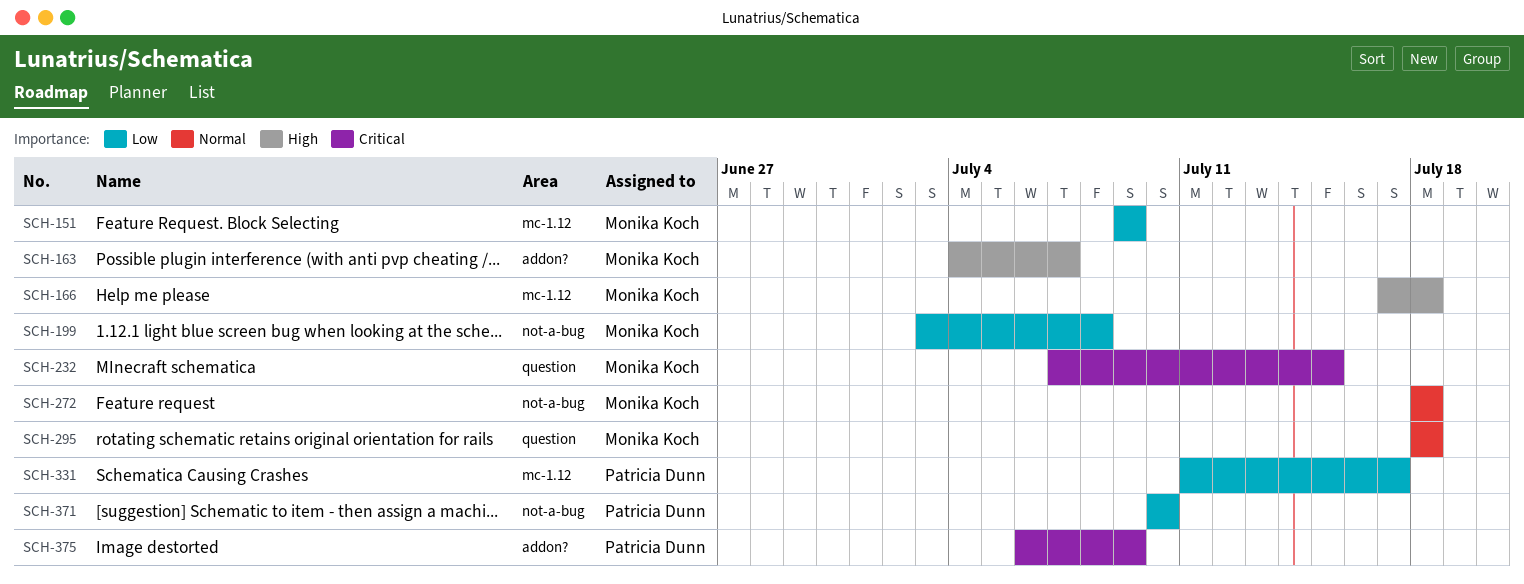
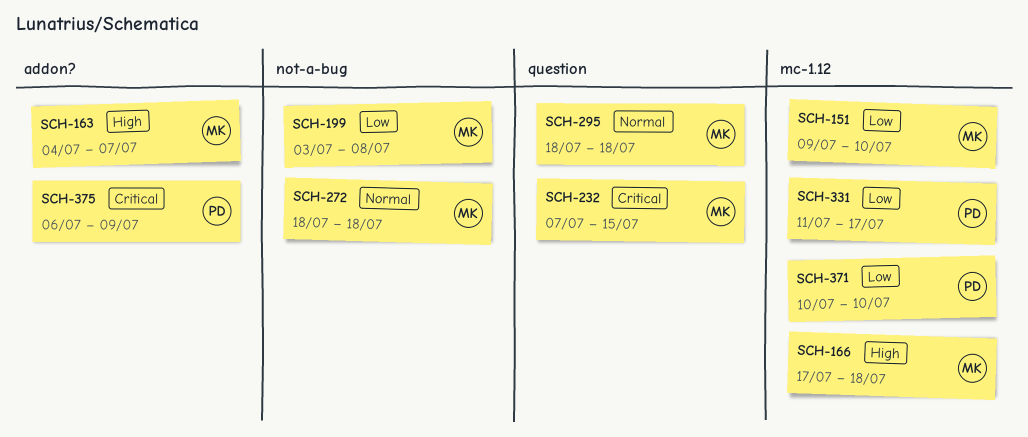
SCH-151, due: Jul 9 -> Jul 10
SCH-371, label: not-a-bug -> mc-1.12

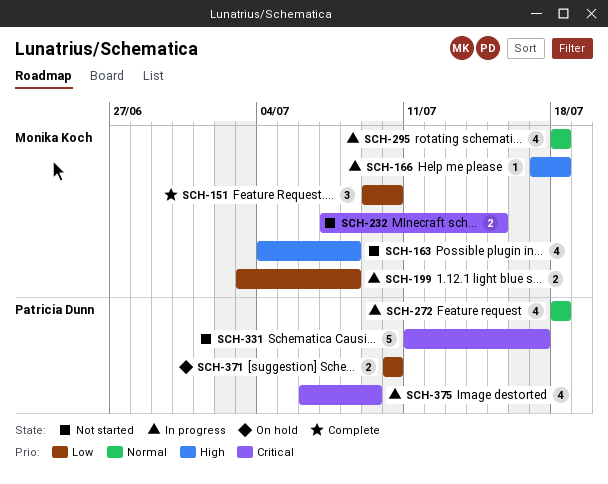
SCH-163, due: Jul 7 -> Jul 8
SCH-272, owner: Monika Koch -> Patricia Dunn
SCH-331, priority: Low -> Critical

